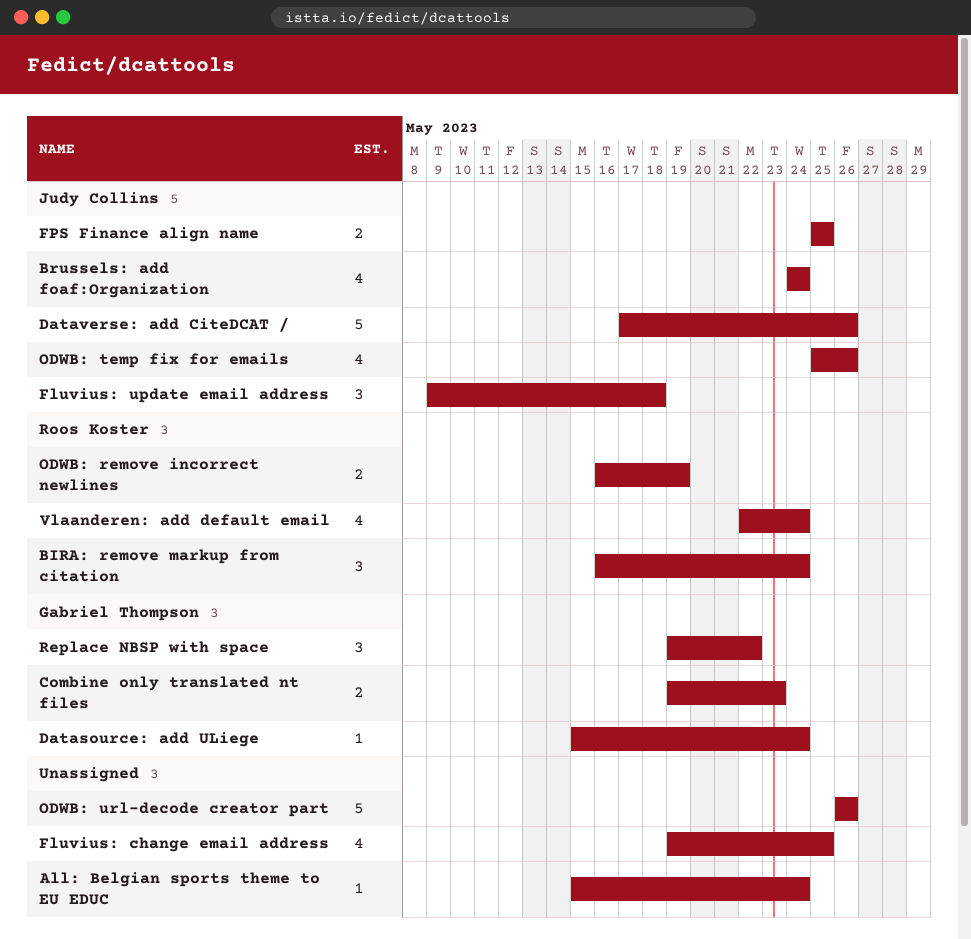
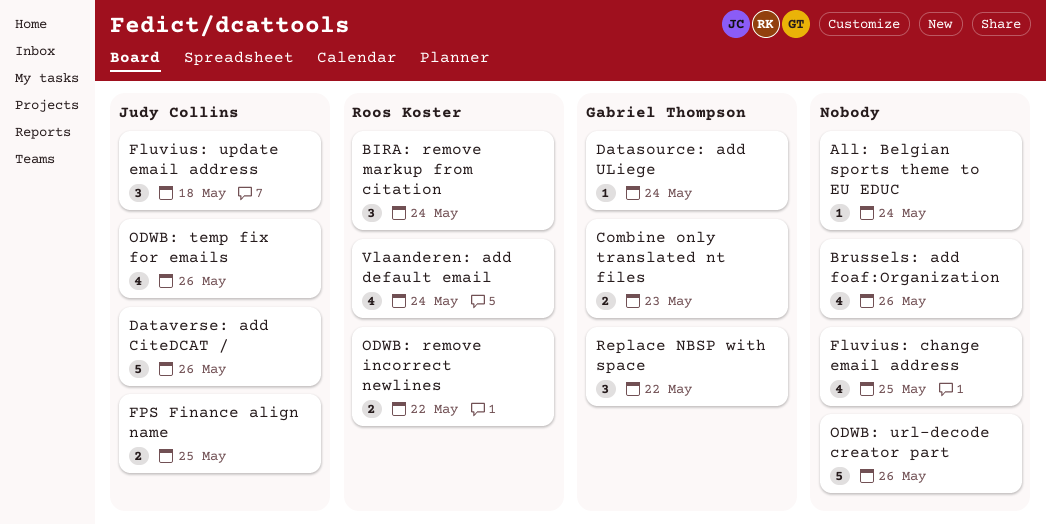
Brussels: add foaf:Organization, owner: Judy Collins -> none
Brussels: add foaf:Organization, due: May 24 -> May 26
ODWB: remove incorrect newlines, due: May 19 -> May 22

